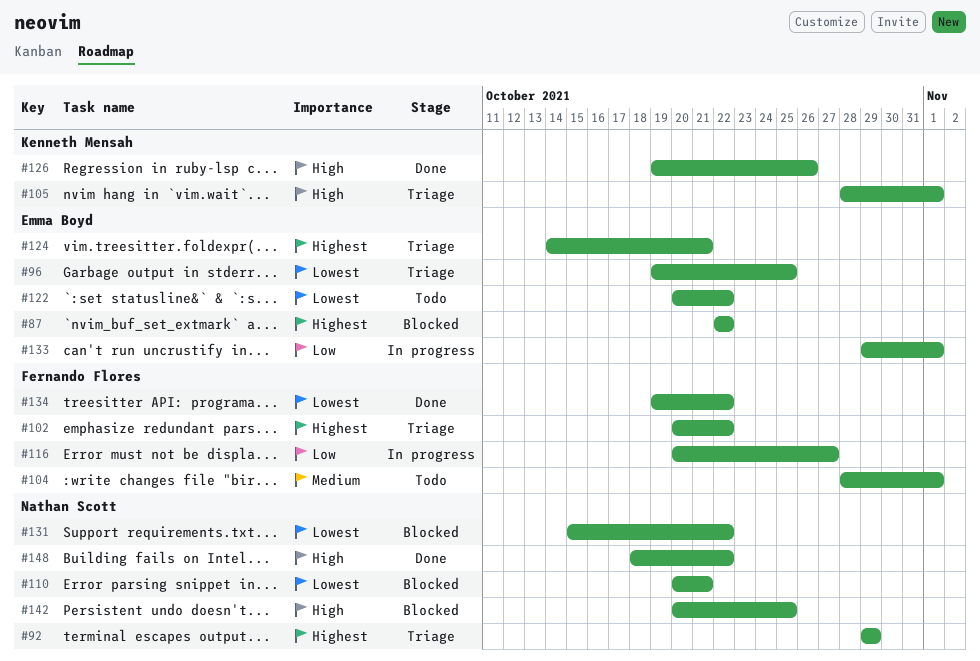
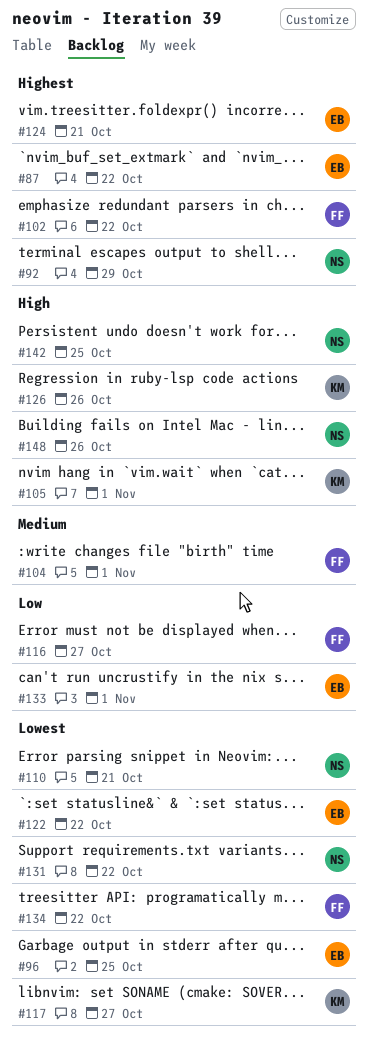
#117: none -> present
#148, due: Oct 22 -> Oct 26

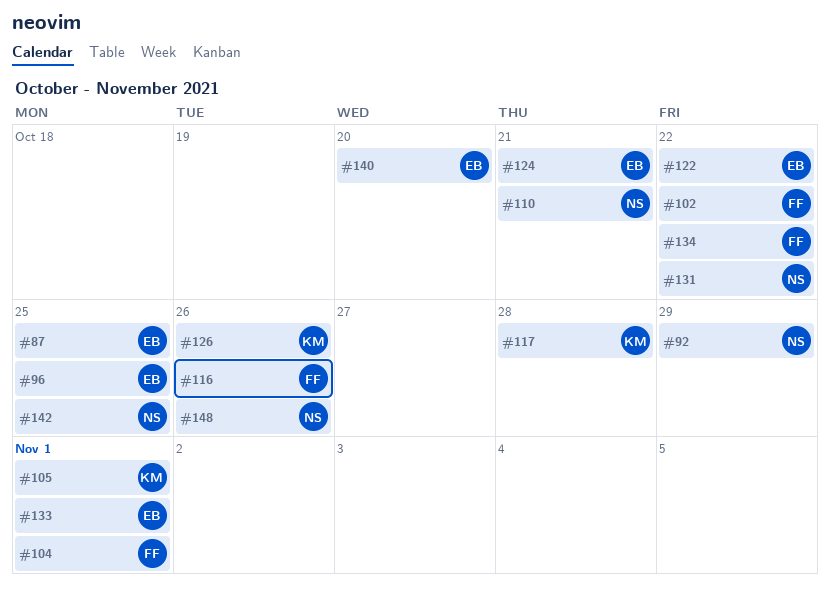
#87, due: Oct 22 -> Oct 25
#116, due: Oct 27 -> Oct 26
#117, due: Oct 27 -> Oct 28
#140: none -> present

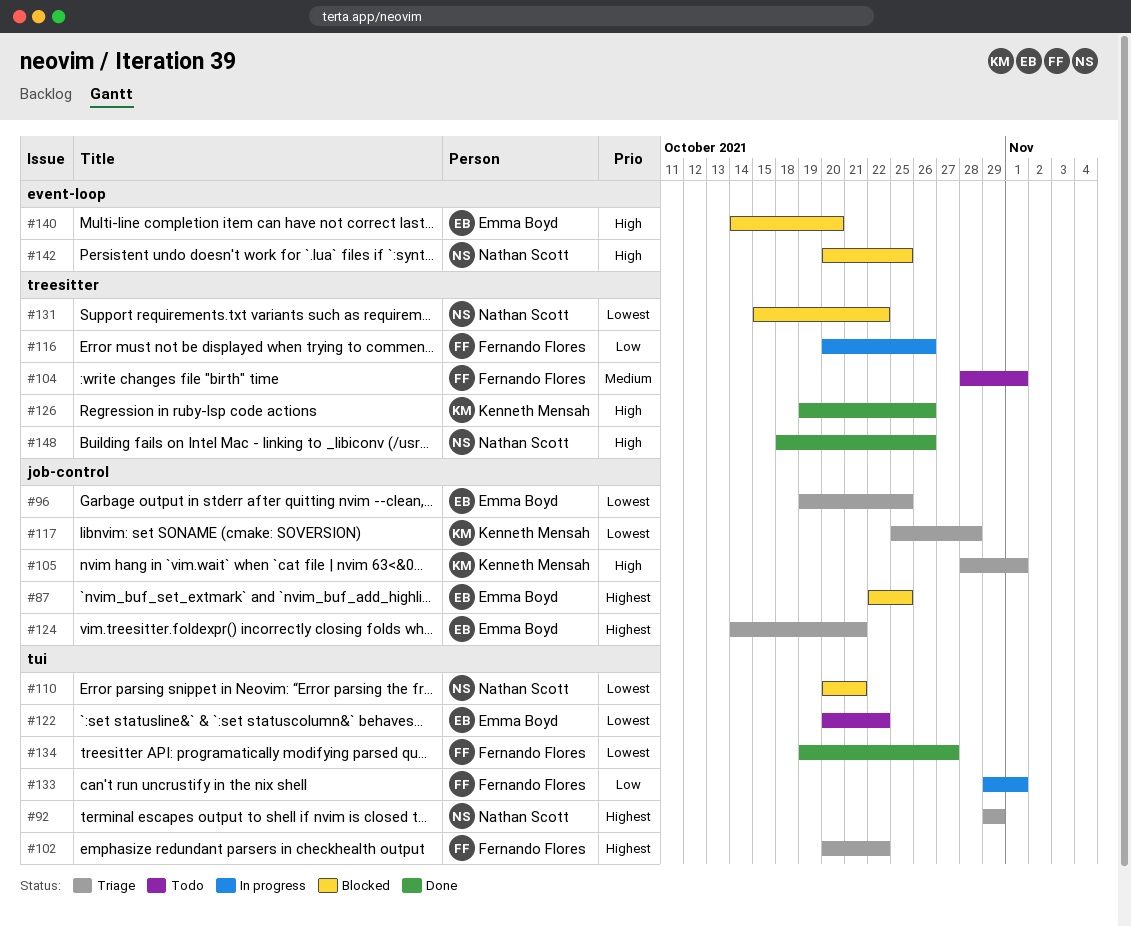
#133, owner: Emma Boyd -> Fernando Flores
#134, due: Oct 22 -> Oct 27

